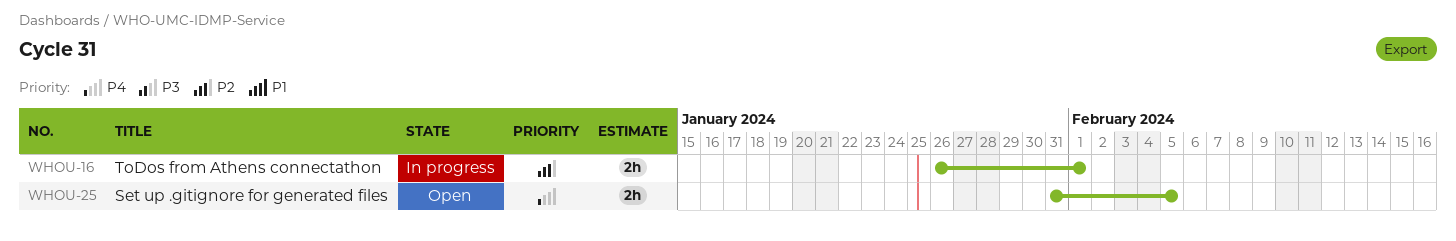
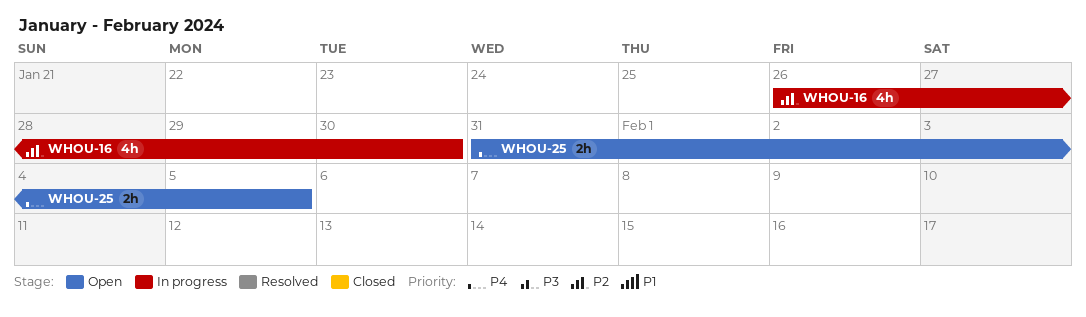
WHOU-16, estimate: 2h -> 4h
WHOU-16, due: Feb 1 -> Jan 30

